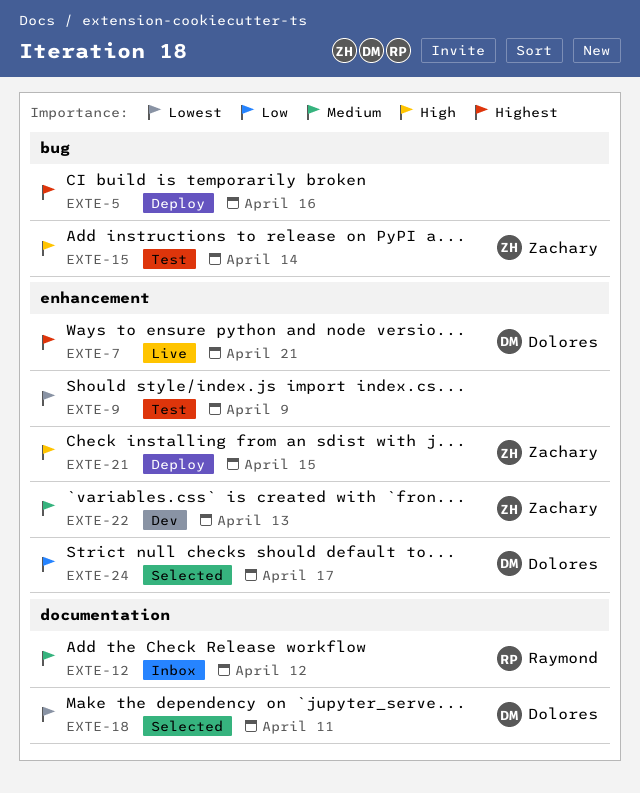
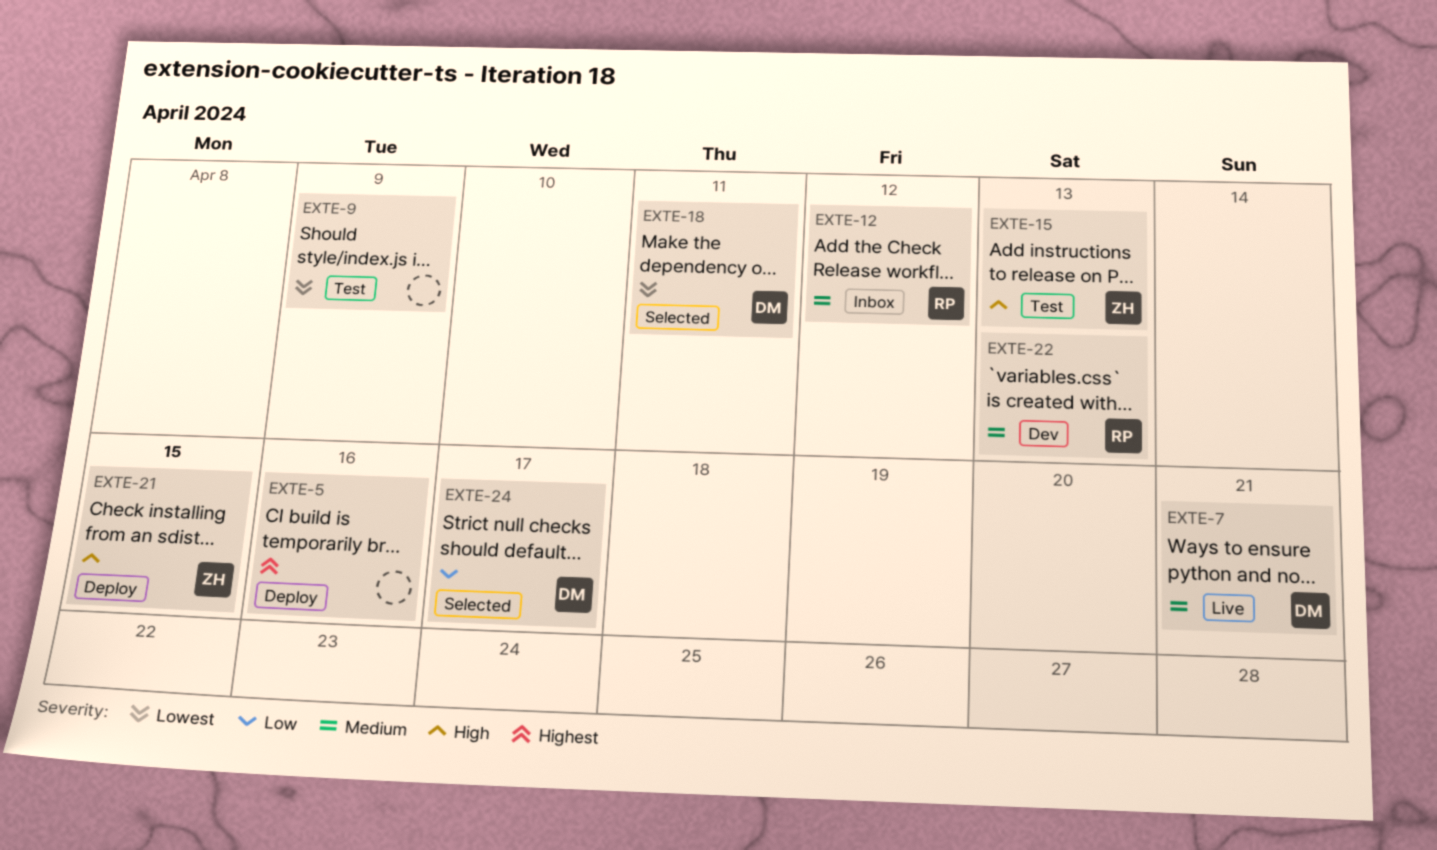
EXTE-7, priority: Highest -> Medium
EXTE-15, due: Apr 14 -> Apr 13
EXTE-22, owner: Zachary -> Raymond

